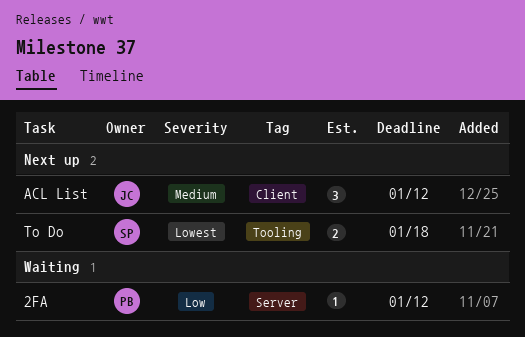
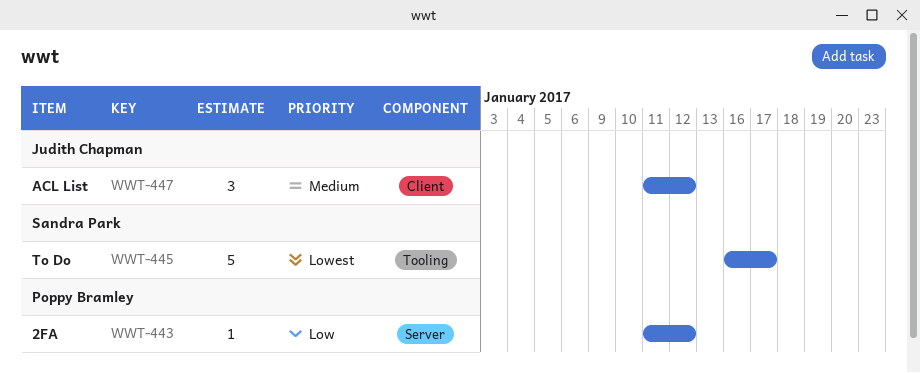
To Do, estimate: 2 -> 5
To Do, due: Jan 18 -> Jan 17

